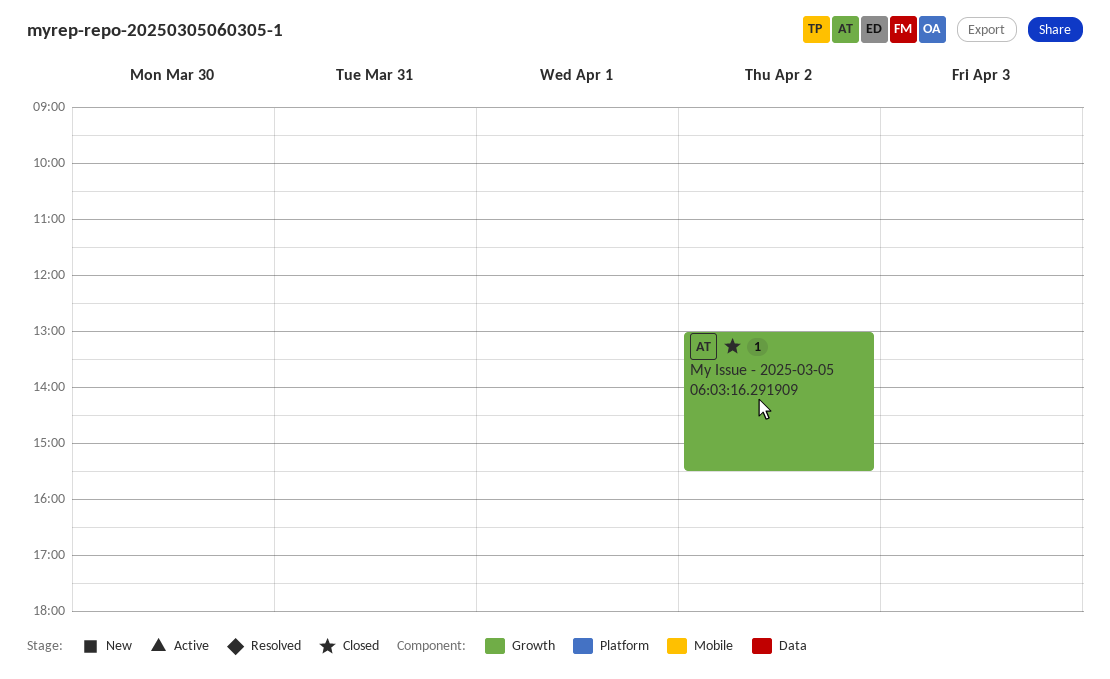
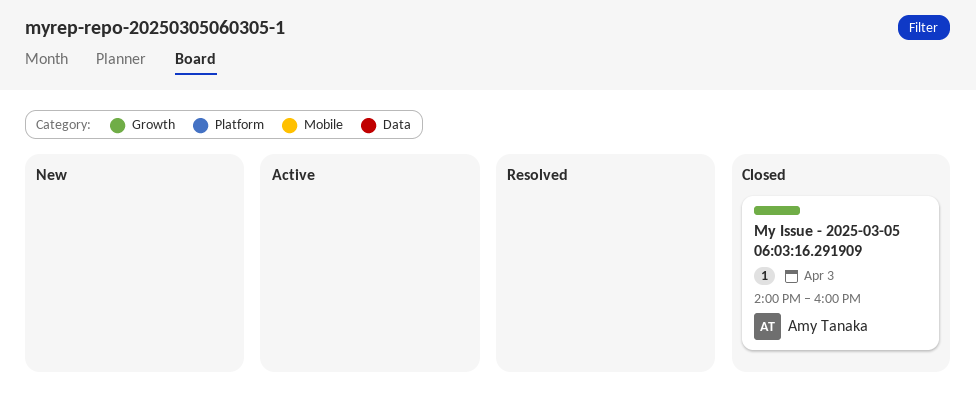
My Issue - 2025-03-05 06:03:16.291909, day: Apr 2 -> Apr 3
My Issue - 2025-03-05 06:03:16.291909, begins: 13:00 -> 14:00
My Issue - 2025-03-05 06:03:16.291909, ends: 15:30 -> 16:00

